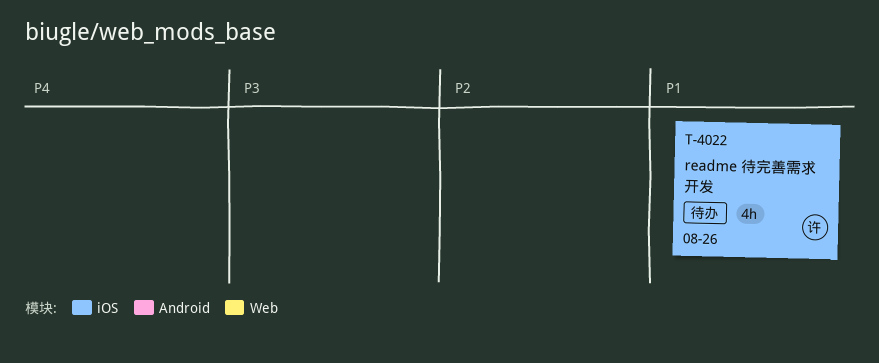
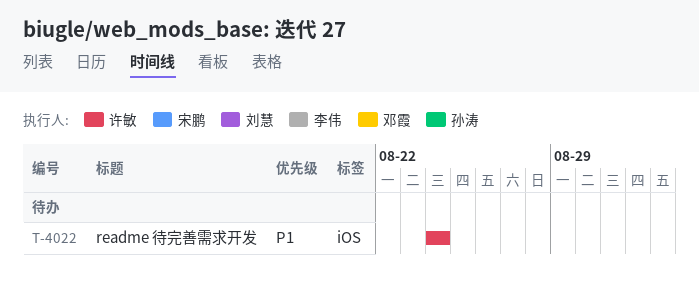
T-4022, due: Aug 26 -> Aug 24

